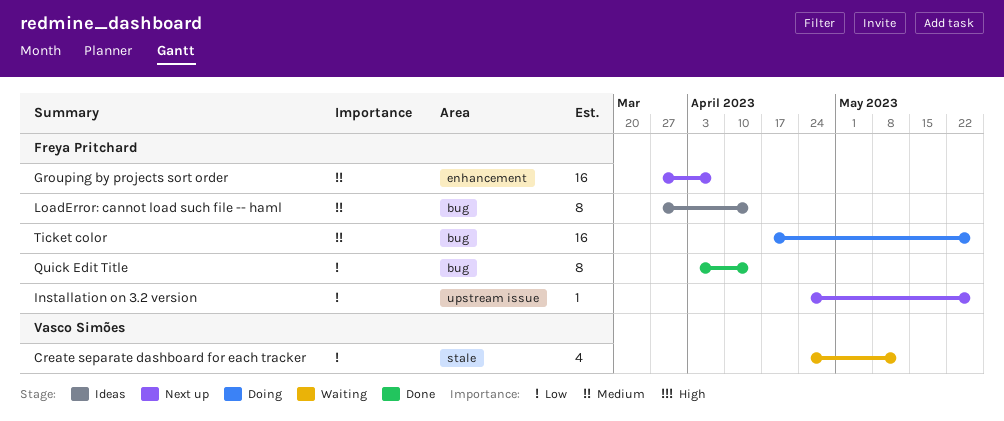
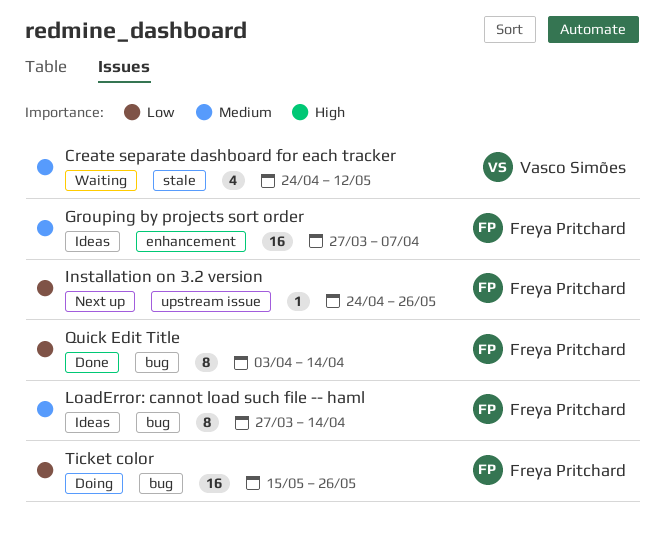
Create separate dashboard for each tracker, priority: Low -> Medium
Grouping by projects sort order, status: Next up -> Ideas
Ticket color, priority: Medium -> Low
Ticket color, start: Apr 17 -> May 15

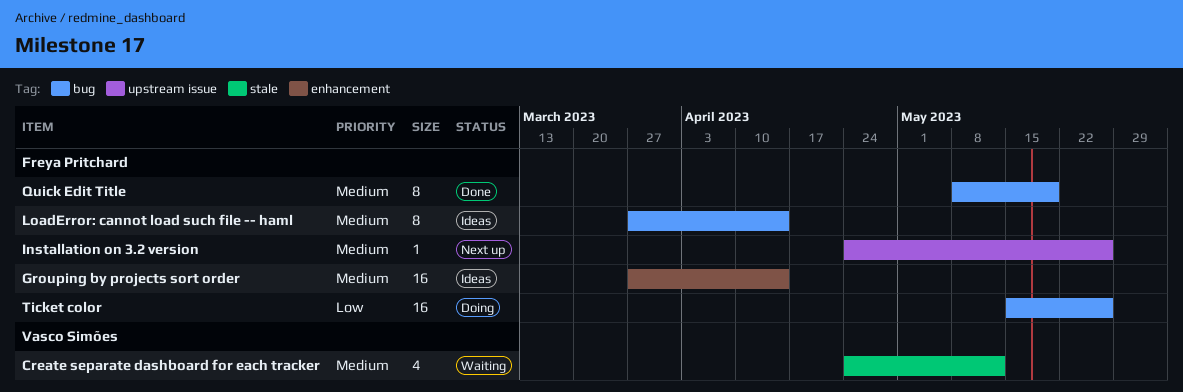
Grouping by projects sort order, due: Apr 7 -> Apr 14
Installation on 3.2 version, priority: Low -> Medium
Quick Edit Title, priority: Low -> Medium
Quick Edit Title, start: Apr 3 -> May 8
Quick Edit Title, due: Apr 14 -> May 19

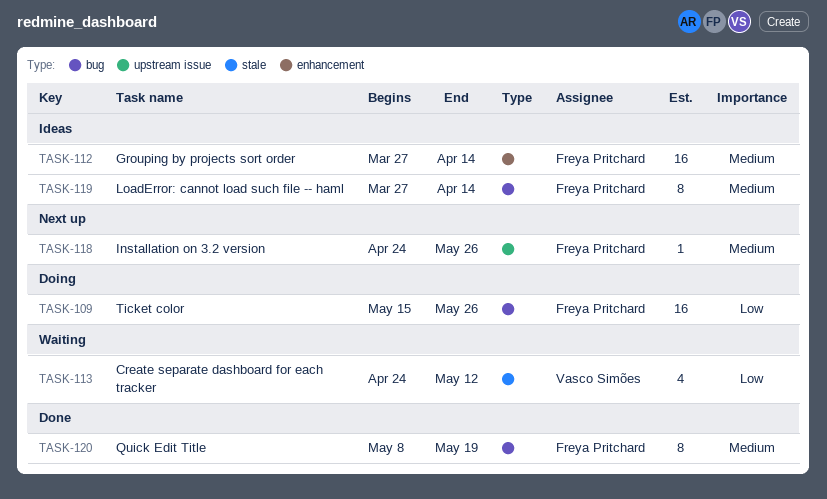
Create separate dashboard for each tracker, priority: Medium -> Low

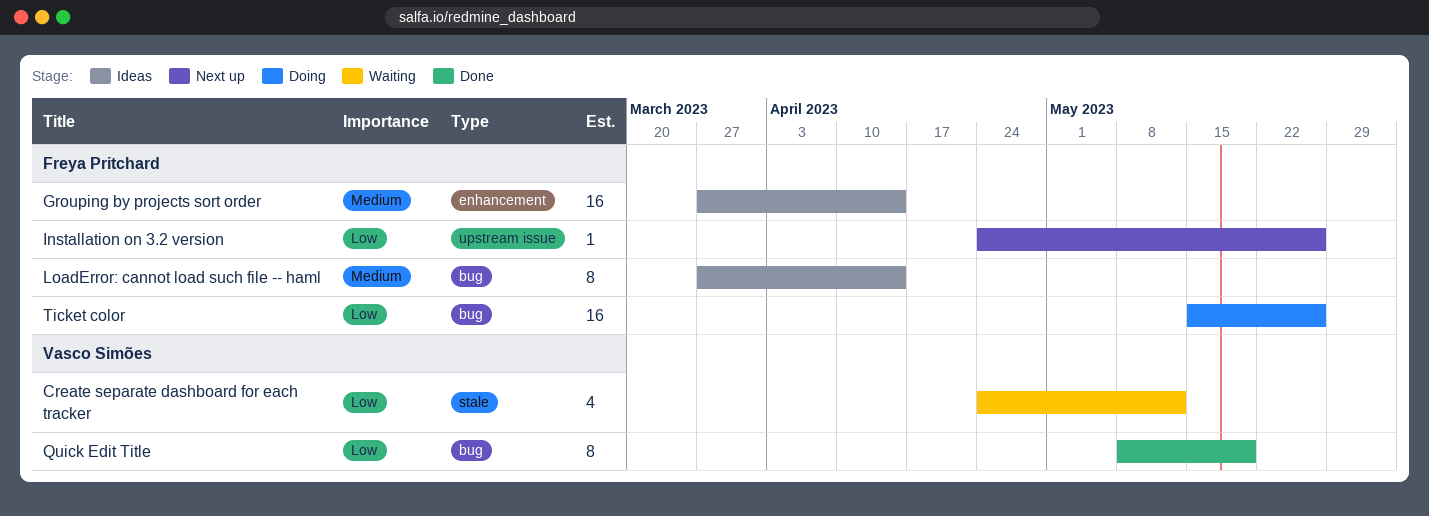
Installation on 3.2 version, priority: Medium -> Low
Quick Edit Title, owner: Freya Pritchard -> Vasco Simões
Quick Edit Title, priority: Medium -> Low

